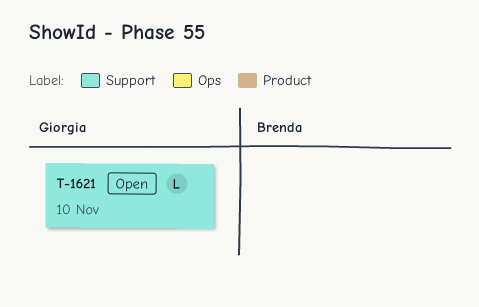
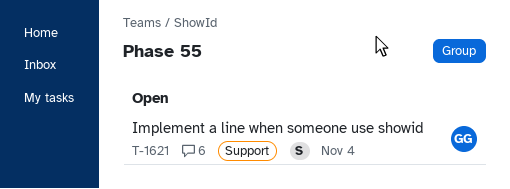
T-1621, estimate: L -> S
T-1621, due: Nov 10 -> Nov 4

